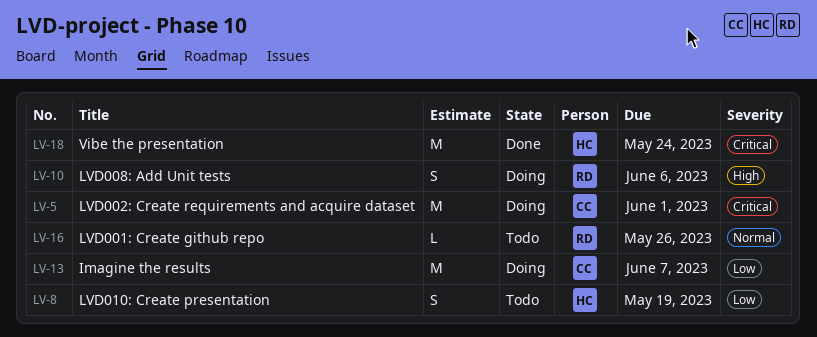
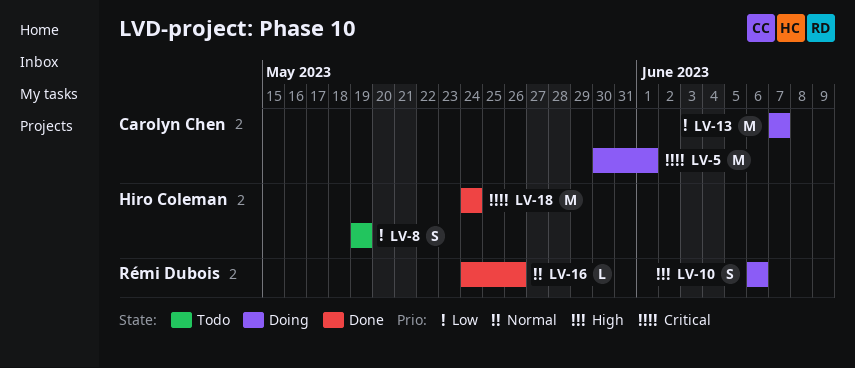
LV-16, status: Todo -> Done

